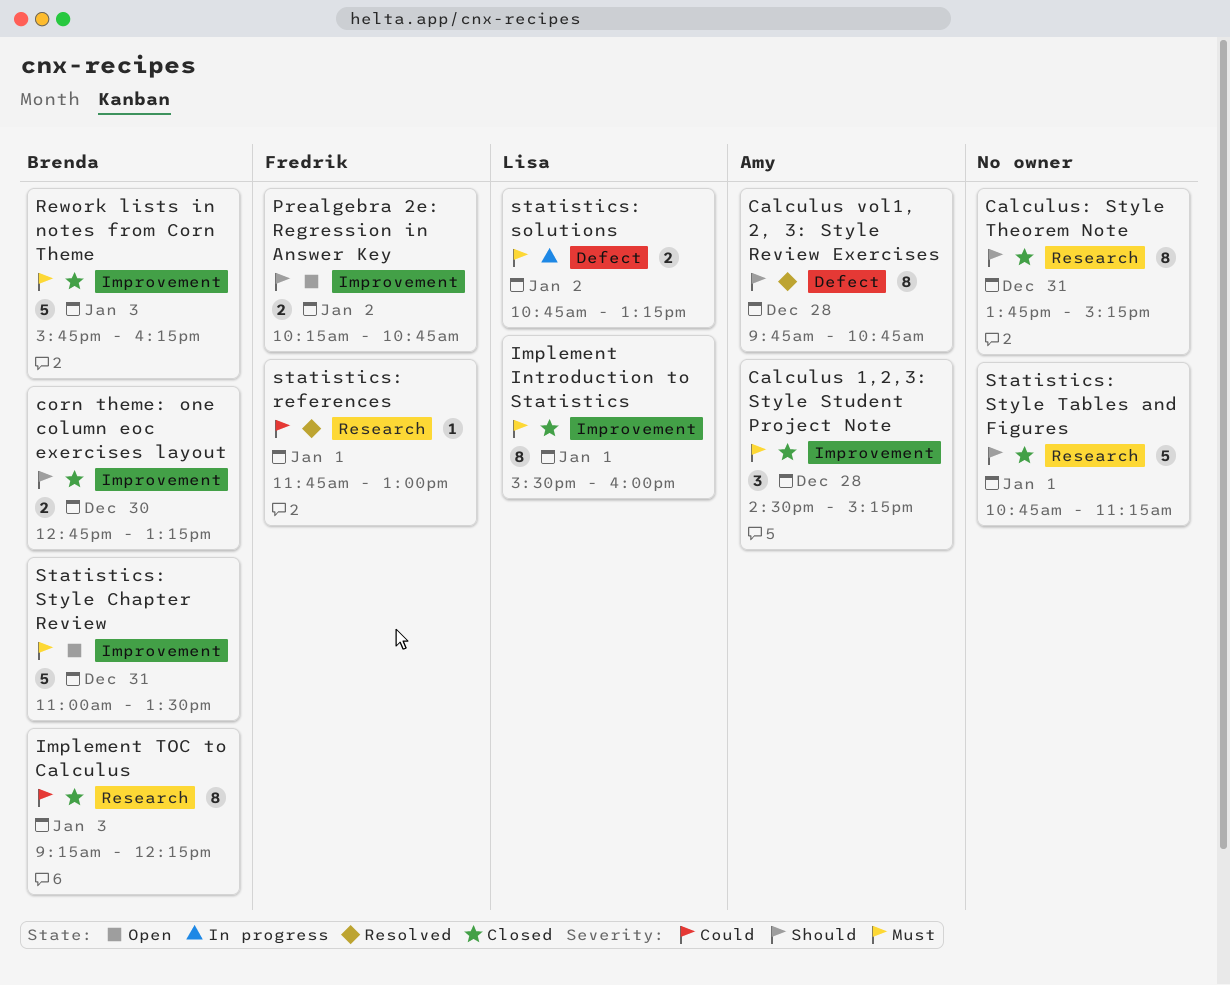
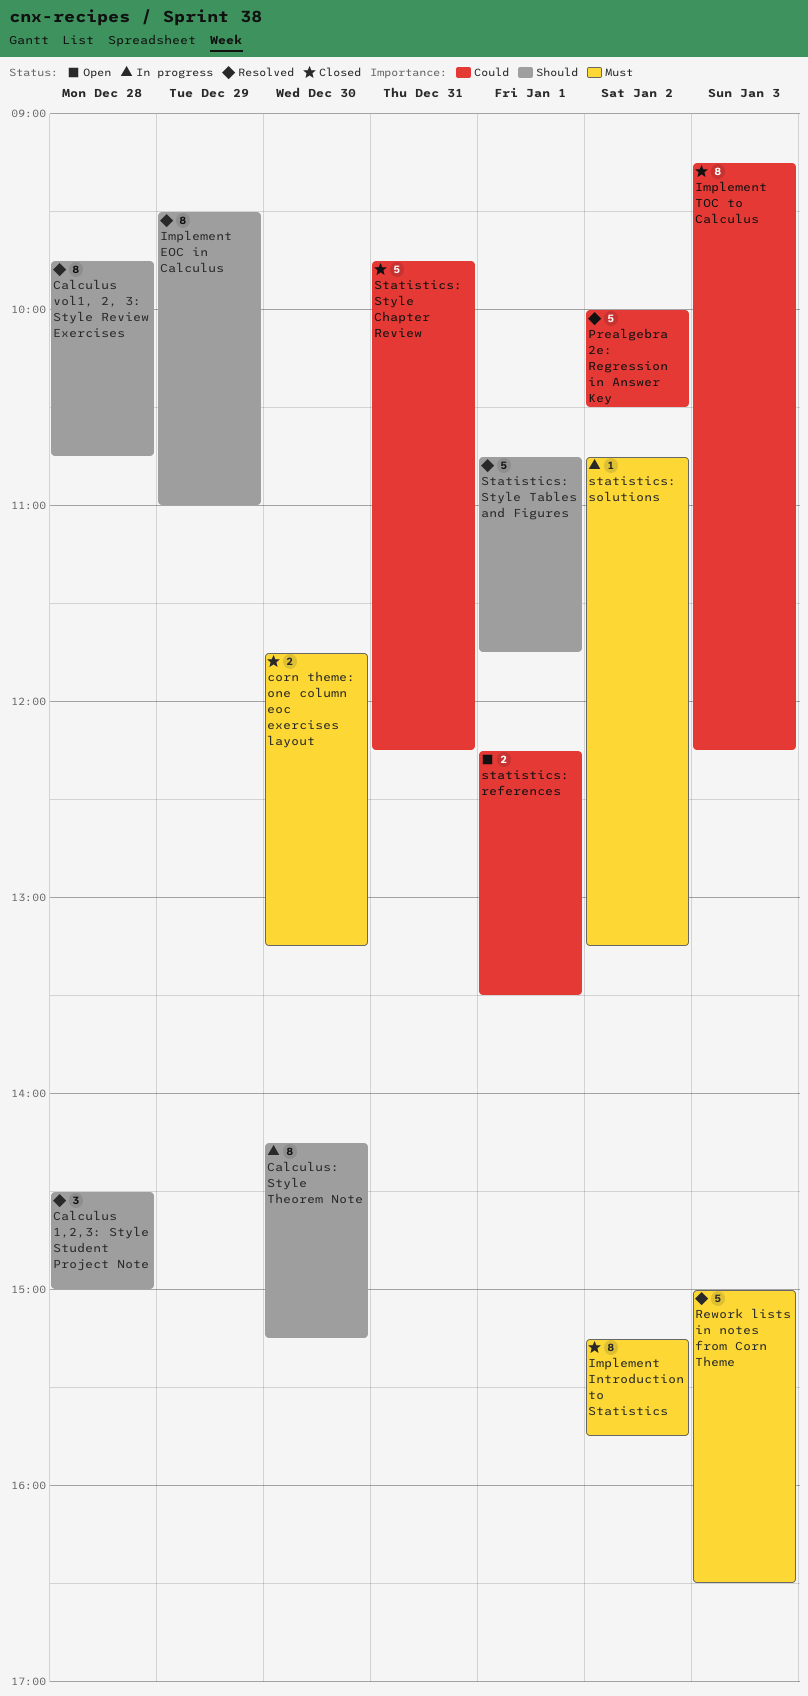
Calculus 1,2,3: Style Student Project Note, status: Closed -> Resolved
Calculus 1,2,3: Style Student Project Note, priority: Must -> Should
Calculus 1,2,3: Style Student Project Note, ends: 15:15 -> 15:00
Calculus: Style Theorem Note, status: Closed -> In progress
Calculus: Style Theorem Note, day: Dec 31 -> Dec 30
Calculus: Style Theorem Note, begins: 13:45 -> 14:15
corn theme: one column eoc exercises layout, priority: Should -> Must
corn theme: one column eoc exercises layout, begins: 12:45 -> 11:45
Implement EOC in Calculus: none -> present
Implement Introduction to Statistics, day: Jan 1 -> Jan 2
Implement Introduction to Statistics, begins: 15:30 -> 15:15
Implement Introduction to Statistics, ends: 16:00 -> 15:45
Prealgebra 2e: Regression in Answer Key, status: Open -> Resolved
Prealgebra 2e: Regression in Answer Key, priority: Should -> Could
Prealgebra 2e: Regression in Answer Key, estimate: 2 -> 5
Prealgebra 2e: Regression in Answer Key, begins: 10:15 -> 10:00
Prealgebra 2e: Regression in Answer Key, ends: 10:45 -> 10:30
Rework lists in notes from Corn Theme, status: Closed -> Resolved
Rework lists in notes from Corn Theme, begins: 15:45 -> 15:00
Rework lists in notes from Corn Theme, ends: 16:15 -> 16:30
statistics: references, status: Resolved -> Open
statistics: references, estimate: 1 -> 2
statistics: references, begins: 11:45 -> 12:15
statistics: references, ends: 13:00 -> 13:30
statistics: solutions, estimate: 2 -> 1
Statistics: Style Chapter Review, status: Open -> Closed
Statistics: Style Chapter Review, priority: Must -> Could
Statistics: Style Chapter Review, begins: 11:00 -> 09:45
Statistics: Style Chapter Review, ends: 13:30 -> 12:15
Statistics: Style Tables and Figures, status: Closed -> Resolved
Statistics: Style Tables and Figures, ends: 11:15 -> 11:45

